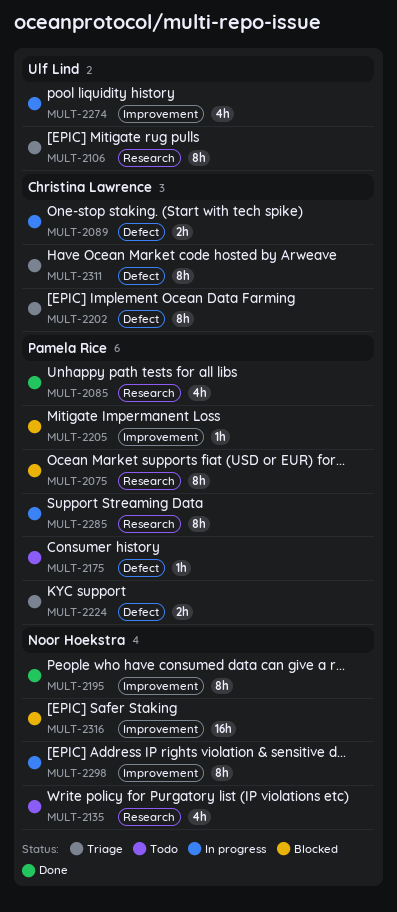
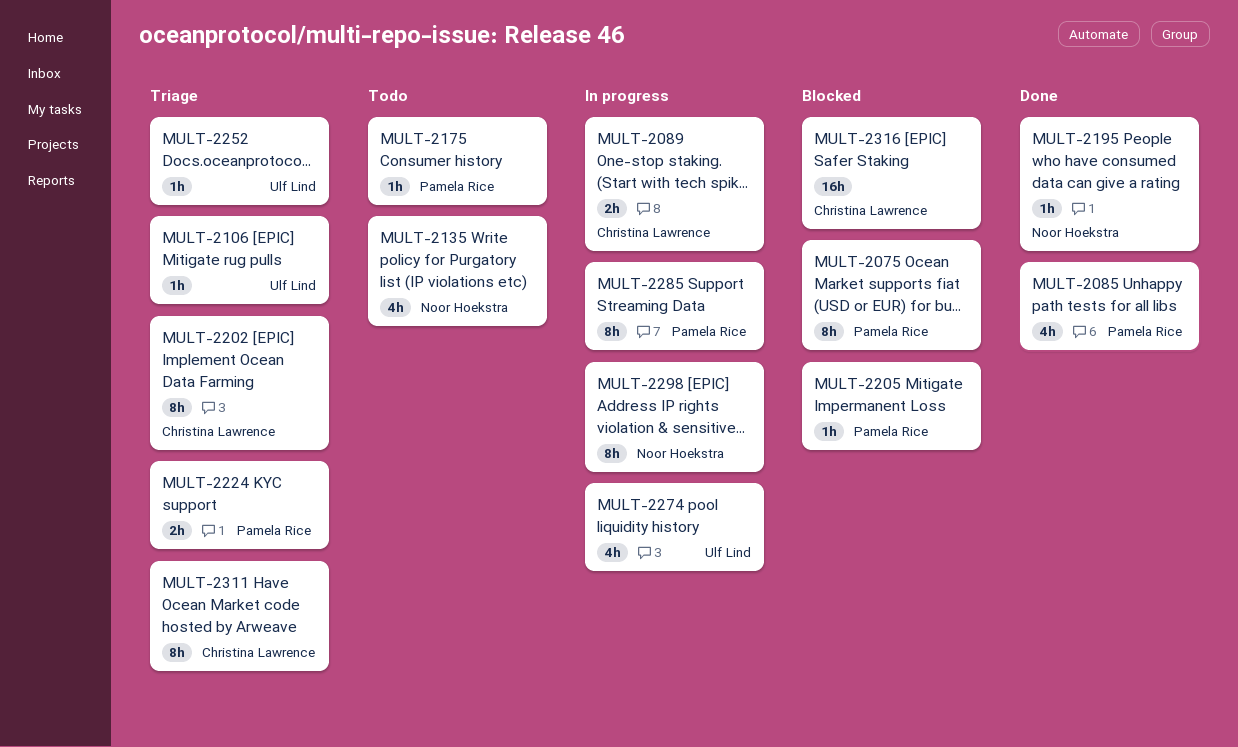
MULT-2106, estimate: 8h -> 1h
MULT-2195, estimate: 8h -> 1h
MULT-2252: none -> present
MULT-2316, owner: Noor Hoekstra -> Christina Lawrence

